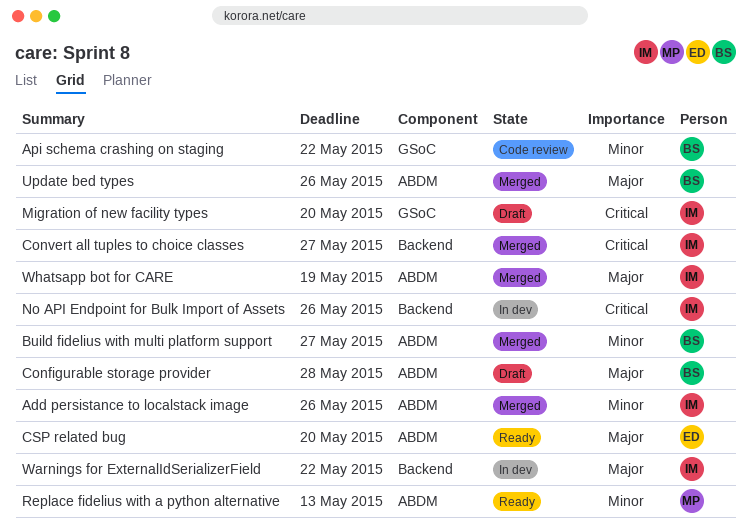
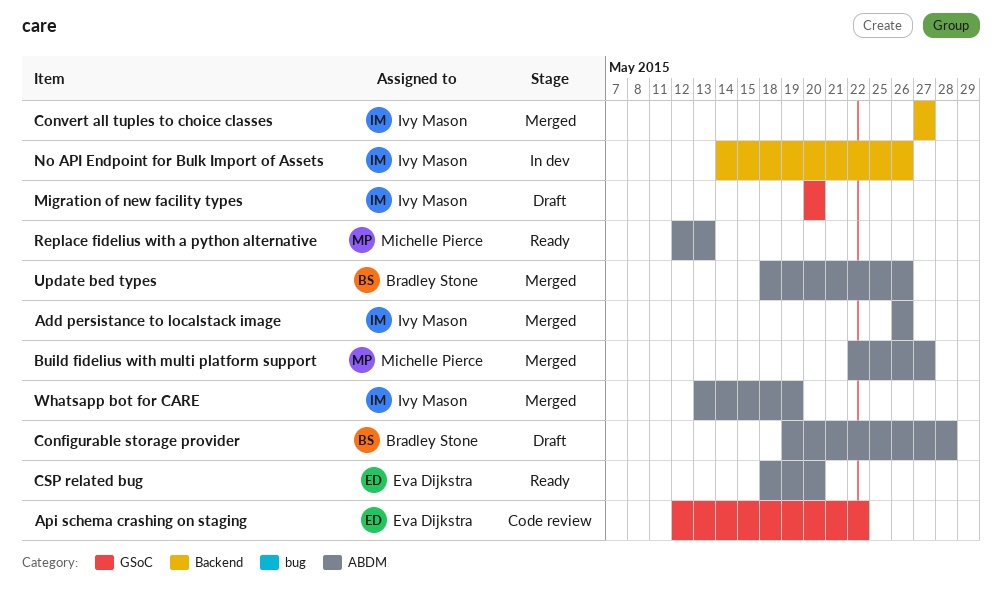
Api schema crashing on staging, owner: Bradley Stone -> Eva Dijkstra
Build fidelius with multi platform support, owner: Bradley Stone -> Michelle Pierce
Warnings for ExternalIdSerializerField: present -> none

